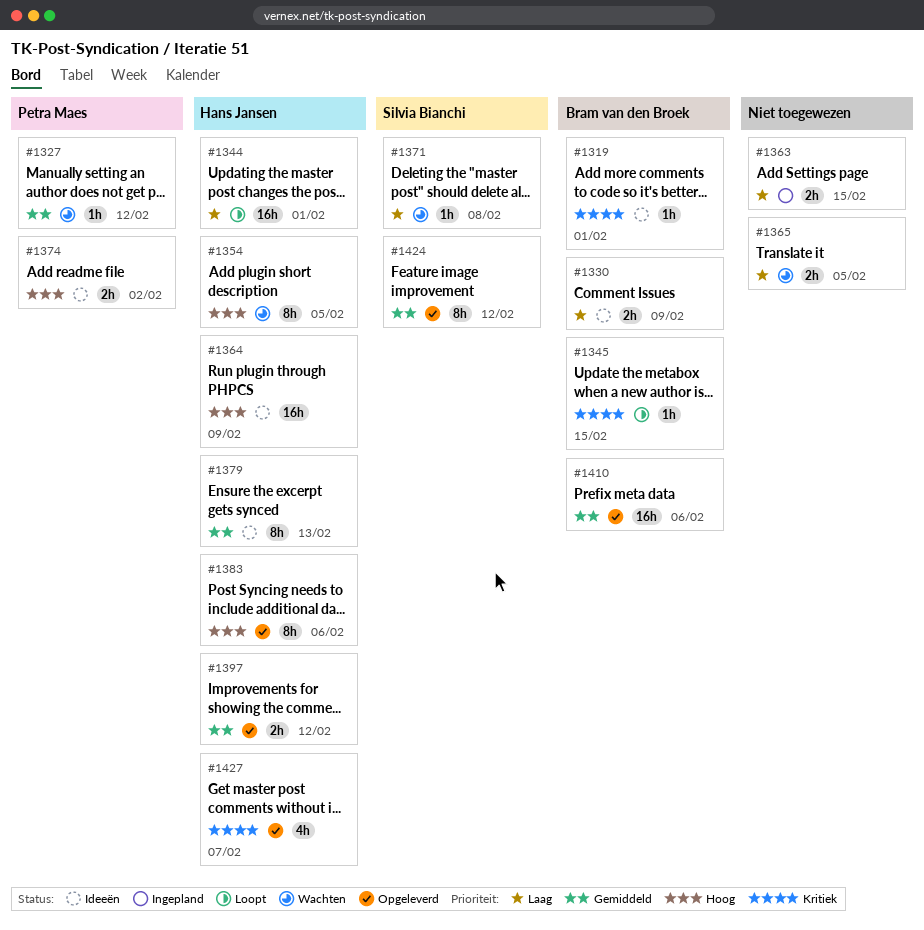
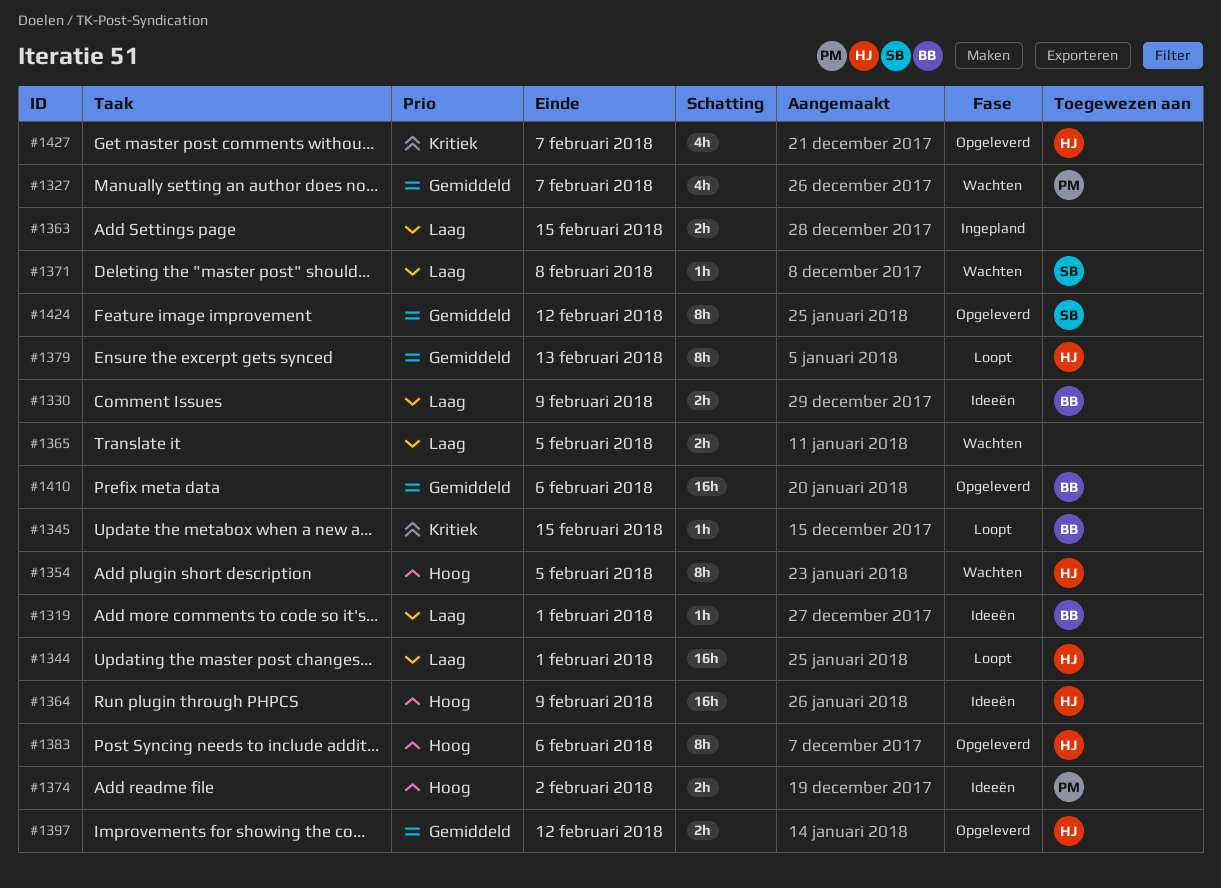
#1319, priority: Kritiek -> Laag
#1327, estimate: 1h -> 4h
#1327, due: Feb 12 -> Feb 7
#1379, status: Ideeën -> Loopt

